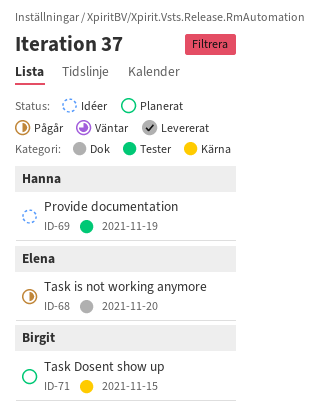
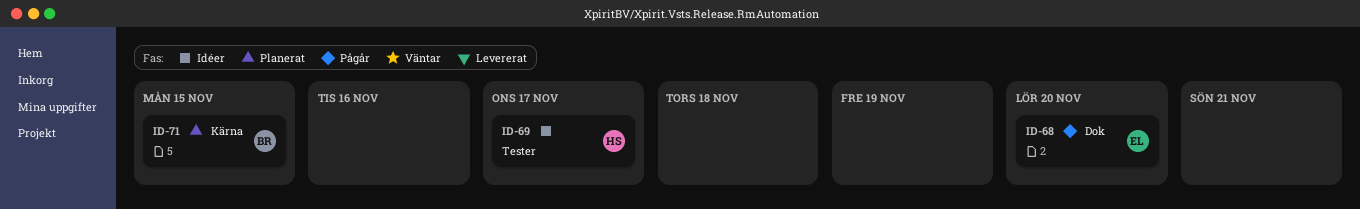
ID-69, due: Nov 19 -> Nov 17

